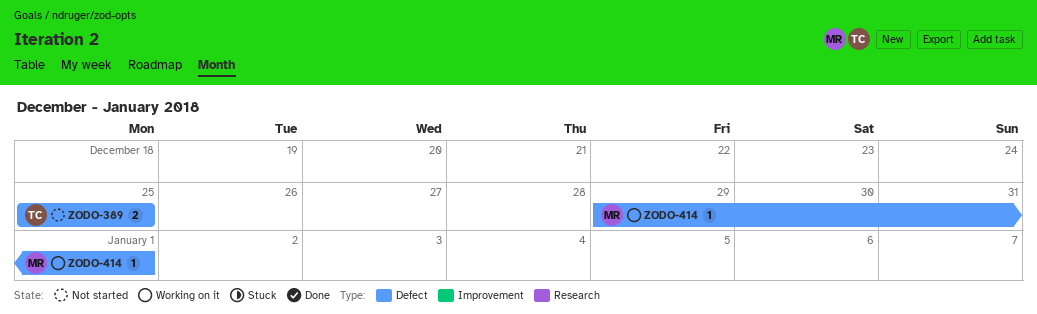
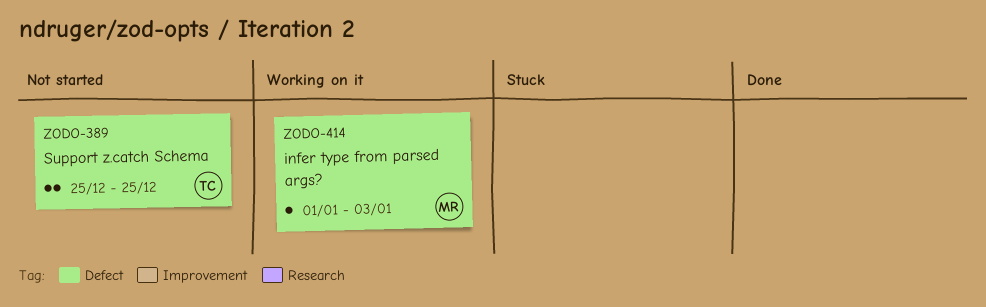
ZODO-414, start: Dec 29 -> Jan 1
ZODO-414, due: Jan 1 -> Jan 3

